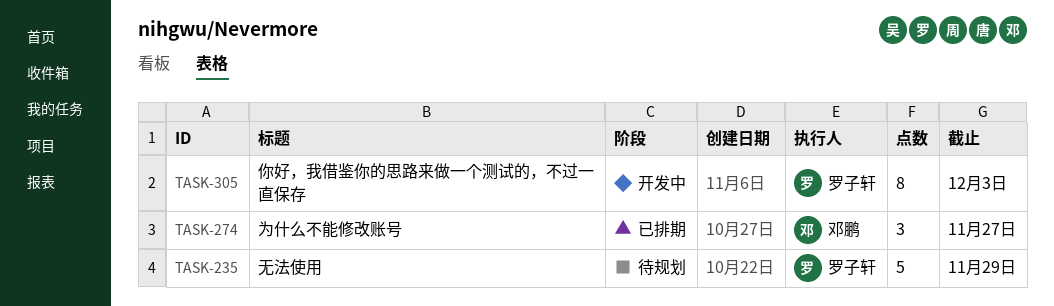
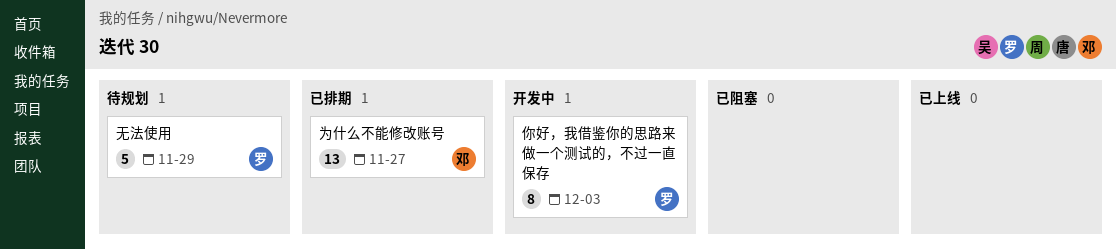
为什么不能修改账号, estimate: 3 -> 13

